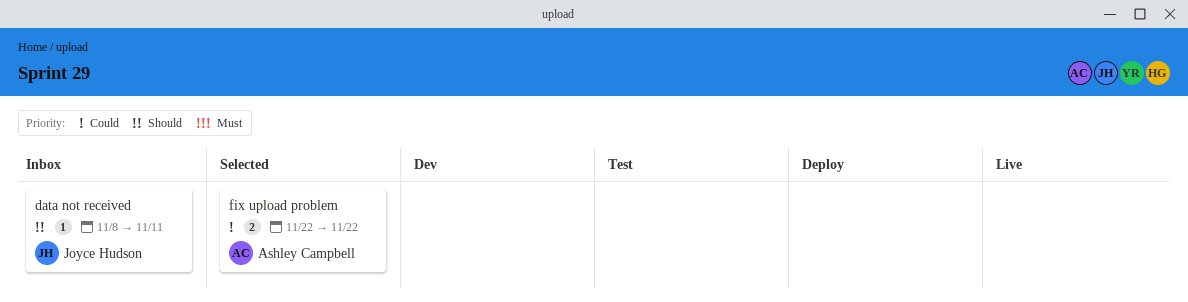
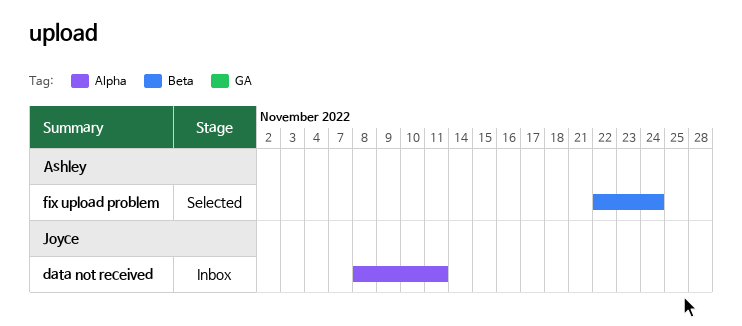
fix upload problem, due: Nov 22 -> Nov 24

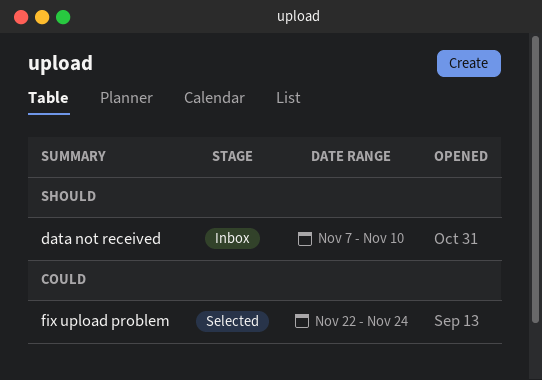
data not received, start: Nov 8 -> Nov 7
data not received, due: Nov 11 -> Nov 10

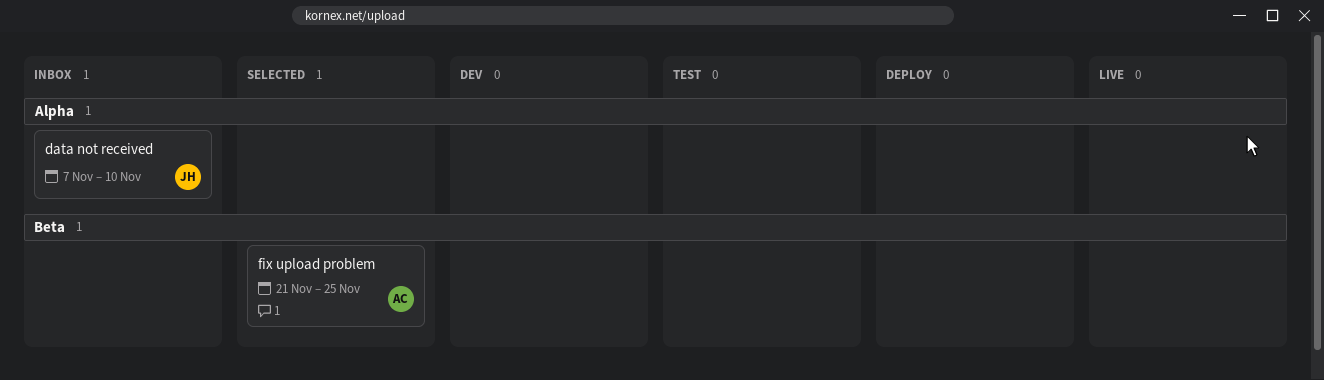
fix upload problem, start: Nov 22 -> Nov 21
fix upload problem, due: Nov 24 -> Nov 25

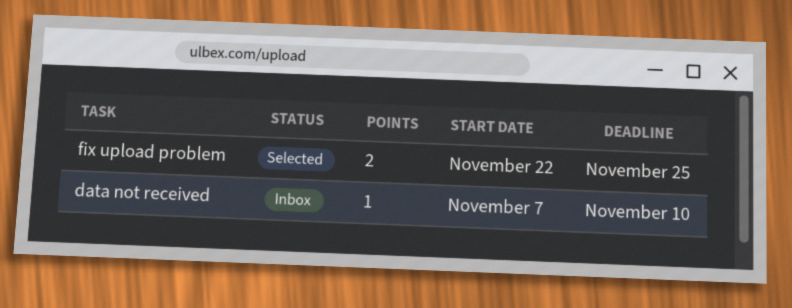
fix upload problem, start: Nov 21 -> Nov 22

